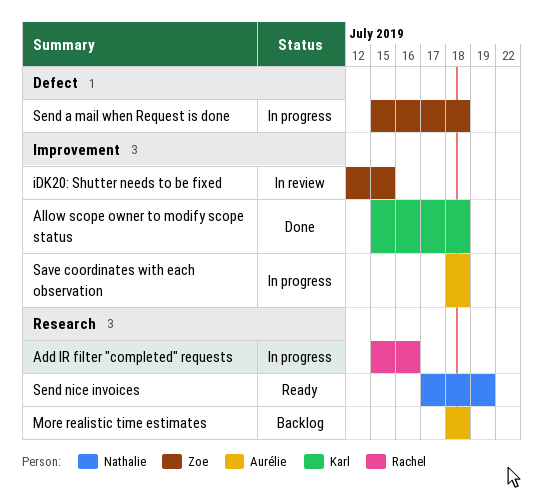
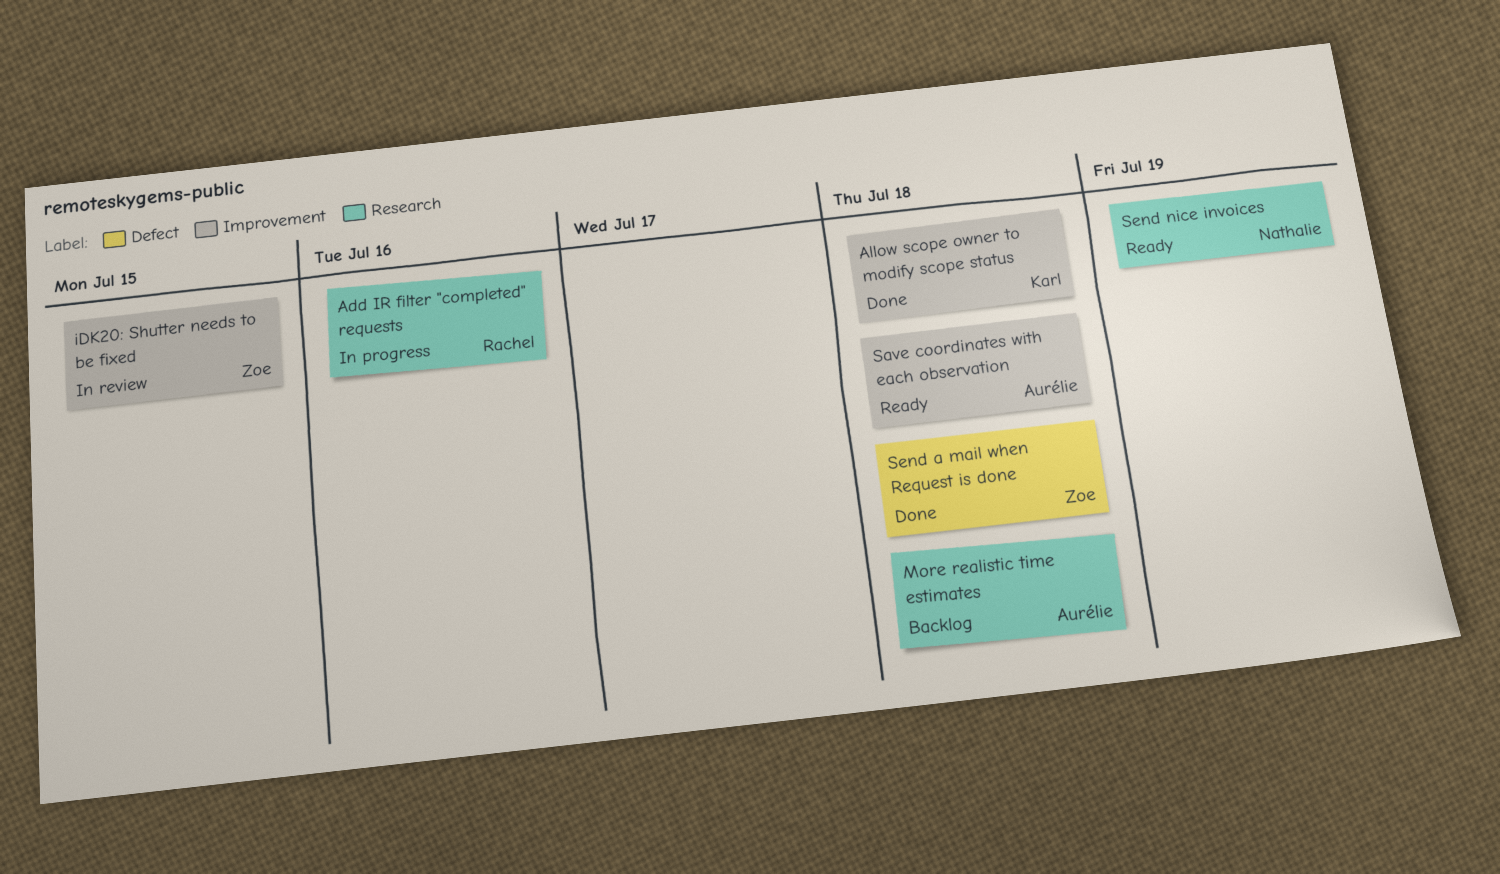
Save coordinates with each observation, status: In progress -> Ready
Send a mail when Request is done, status: In progress -> Done

